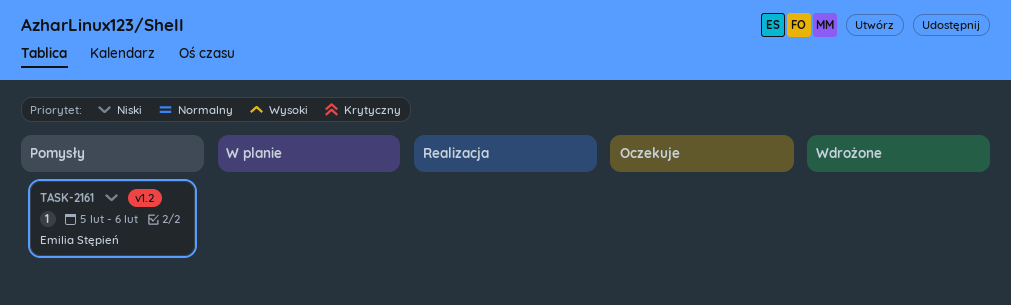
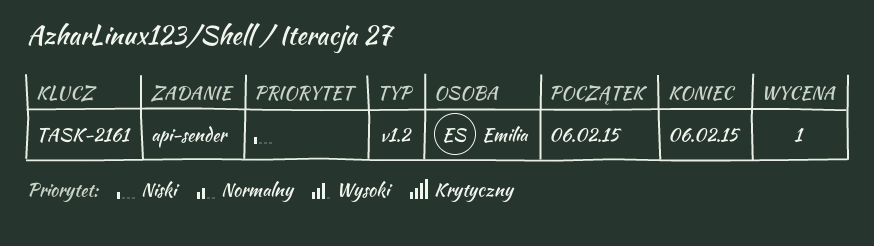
TASK-2161, start: Feb 5 -> Feb 6

